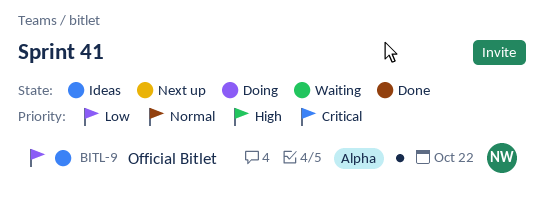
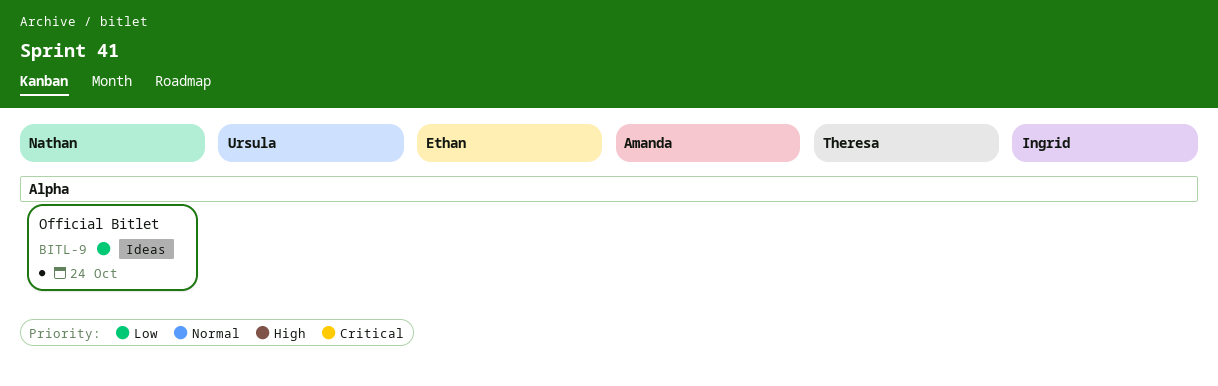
BITL-9, due: Oct 22 -> Oct 24

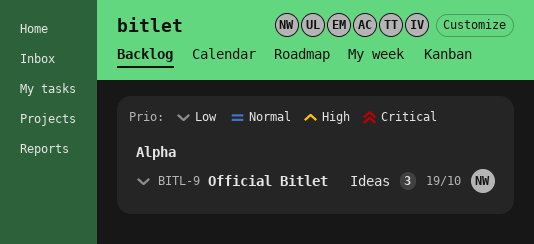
BITL-9, estimate: 1 -> 3
BITL-9, due: Oct 24 -> Oct 19

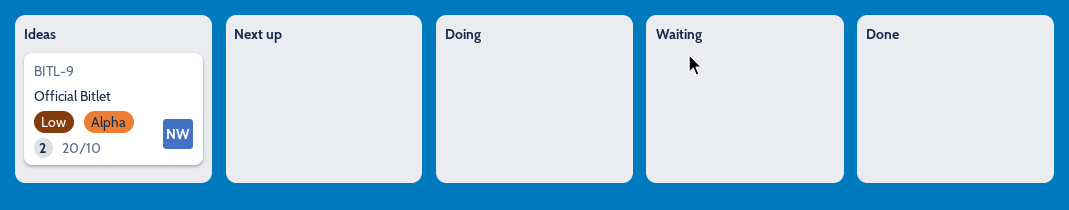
BITL-9, estimate: 3 -> 2
BITL-9, due: Oct 19 -> Oct 20

